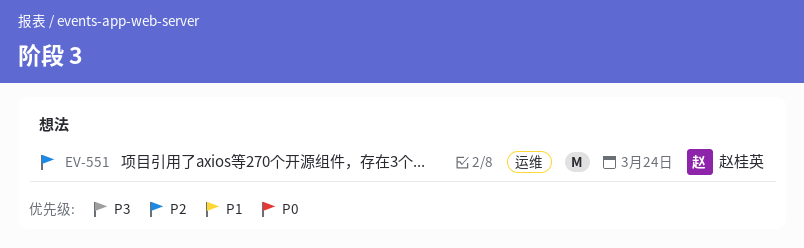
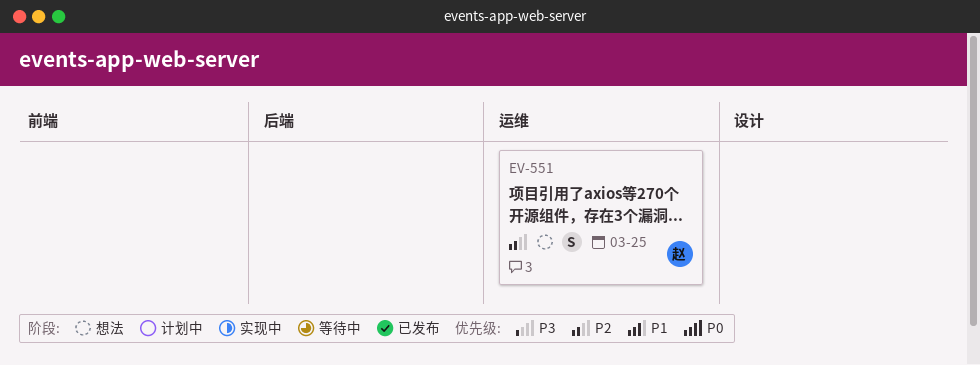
EV-551, estimate: M -> S
EV-551, due: Mar 24 -> Mar 25

